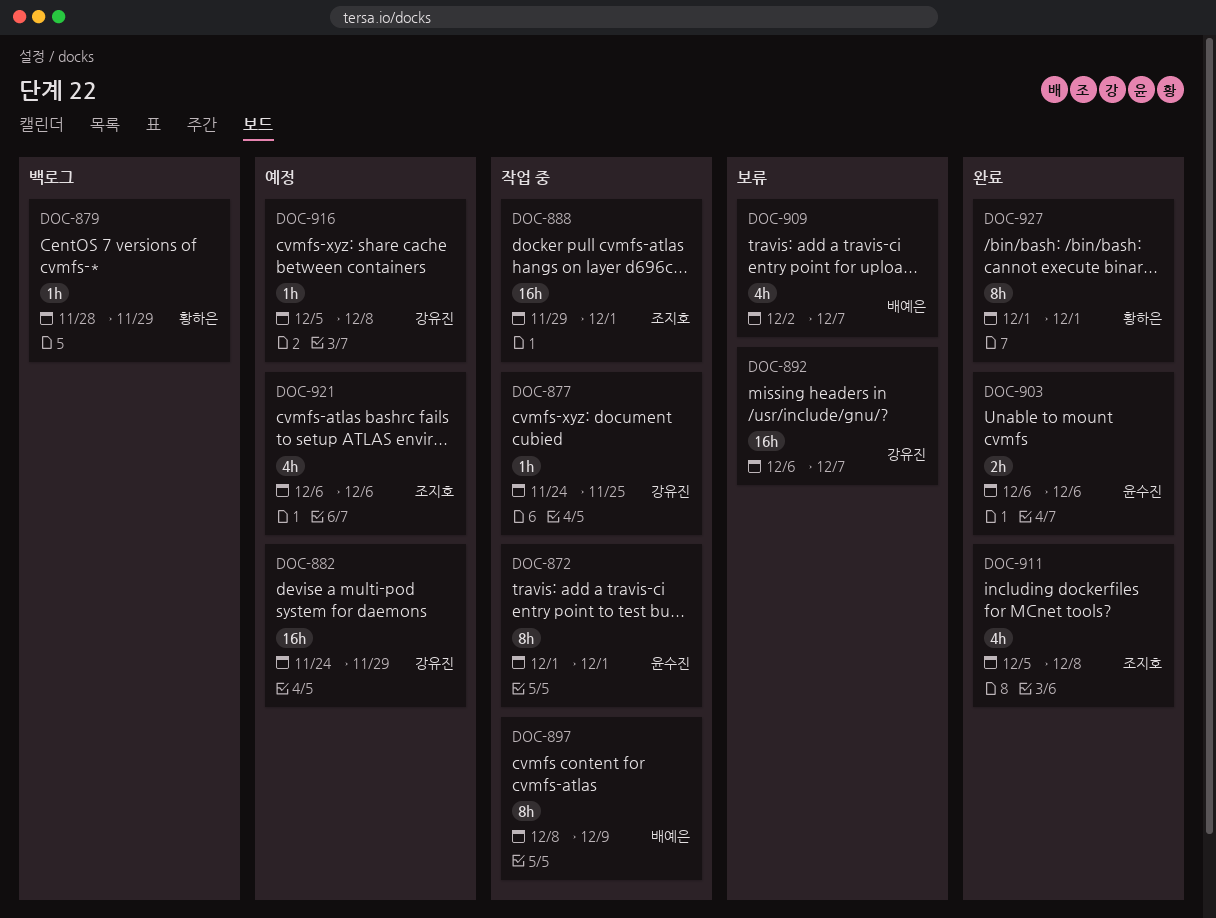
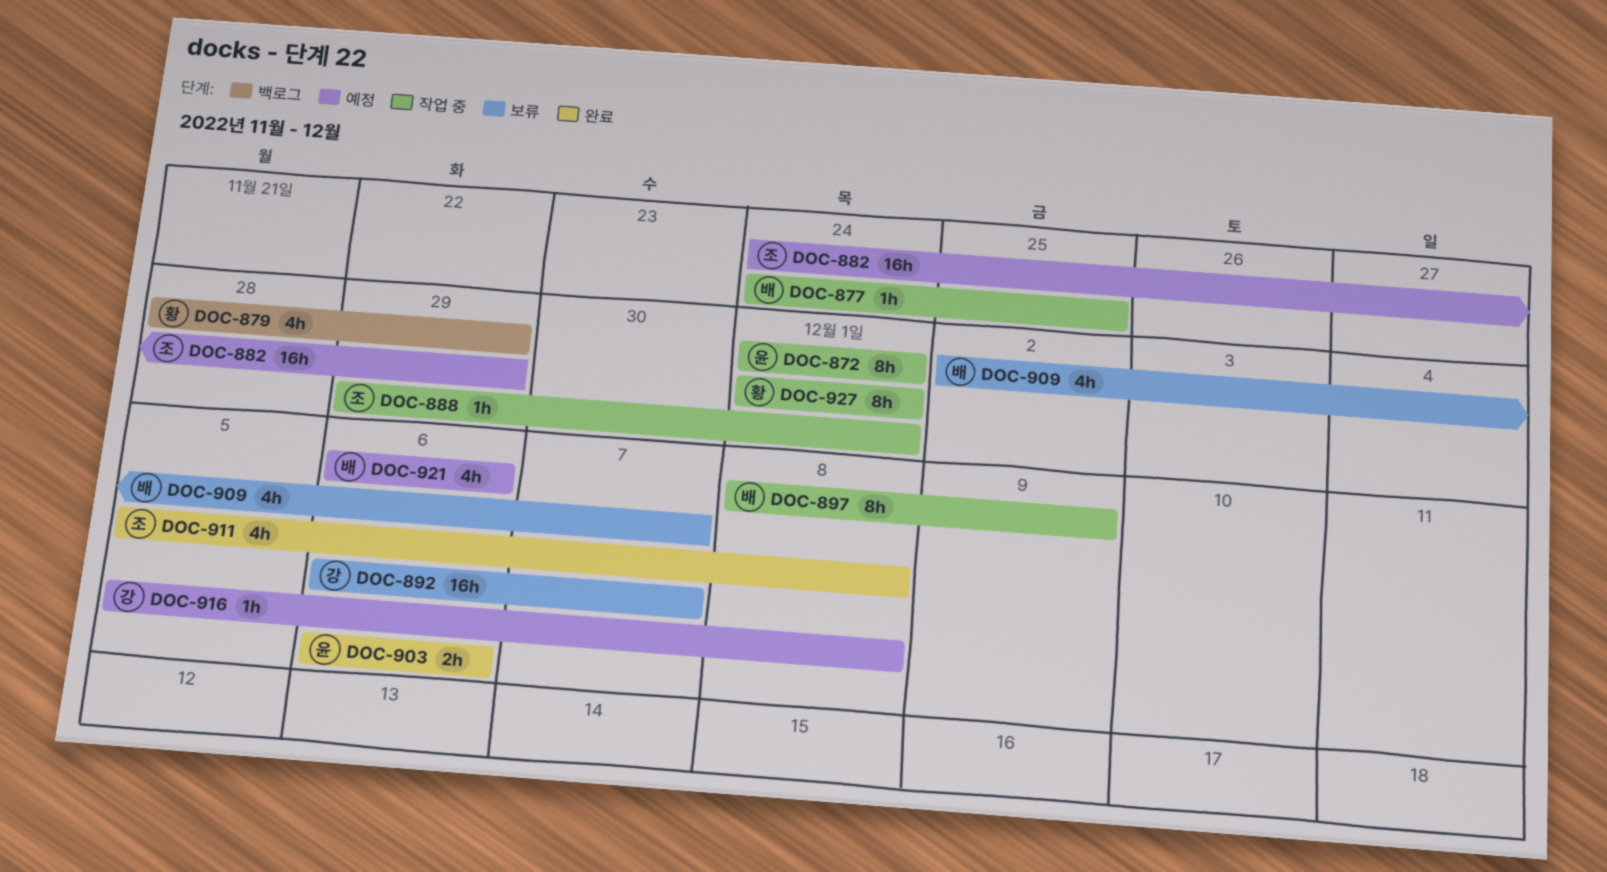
DOC-877, owner: 강유진 -> 배예은
DOC-879, estimate: 1h -> 4h
DOC-882, owner: 강유진 -> 조지호
DOC-888, estimate: 16h -> 1h
DOC-921, owner: 조지호 -> 배예은
DOC-927, status: 완료 -> 작업 중

